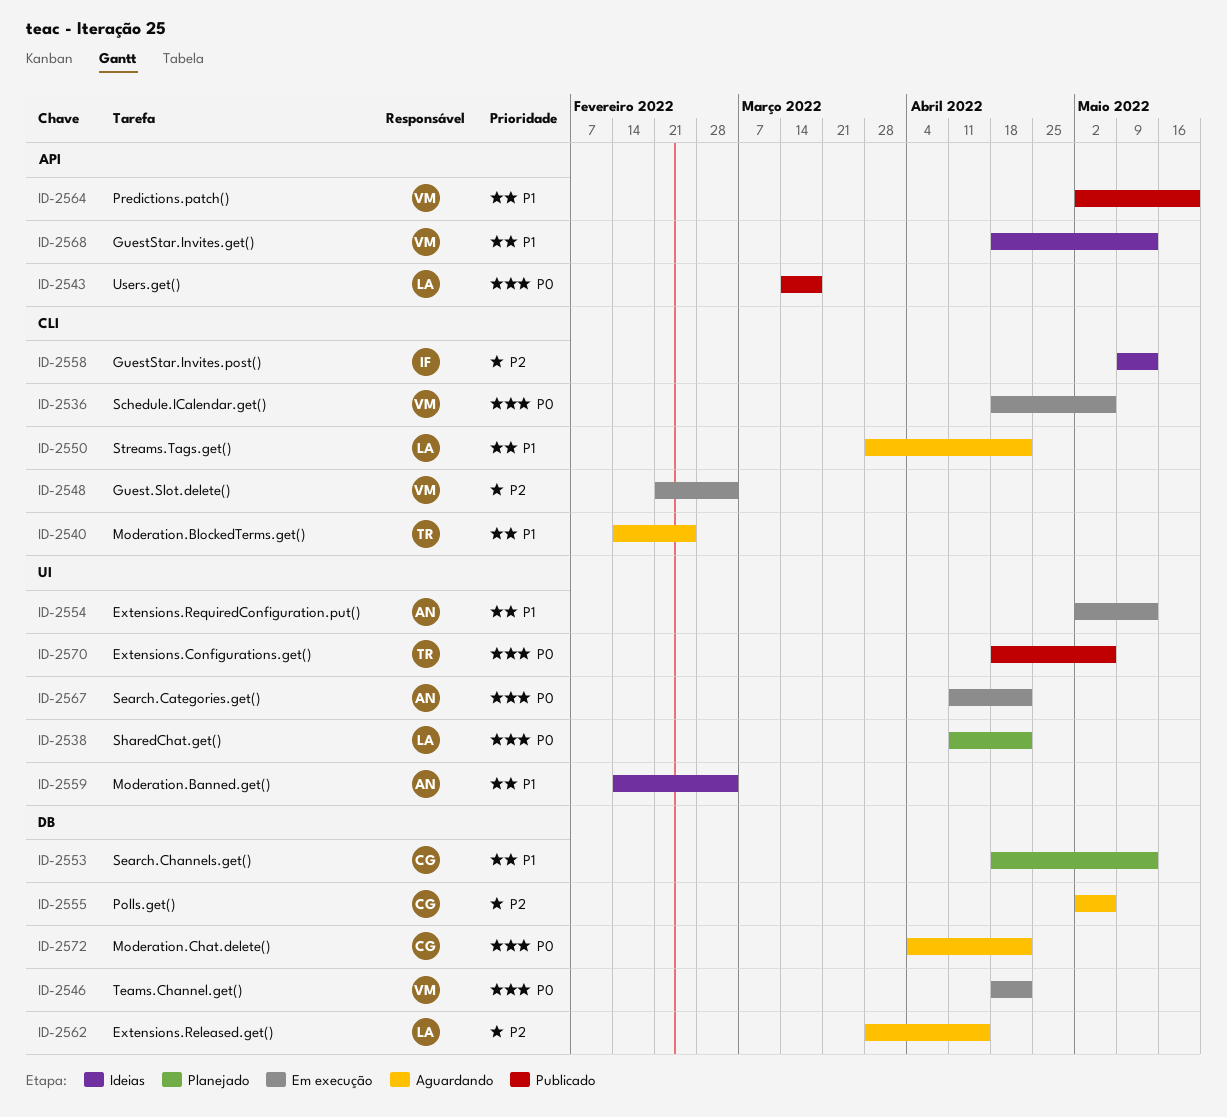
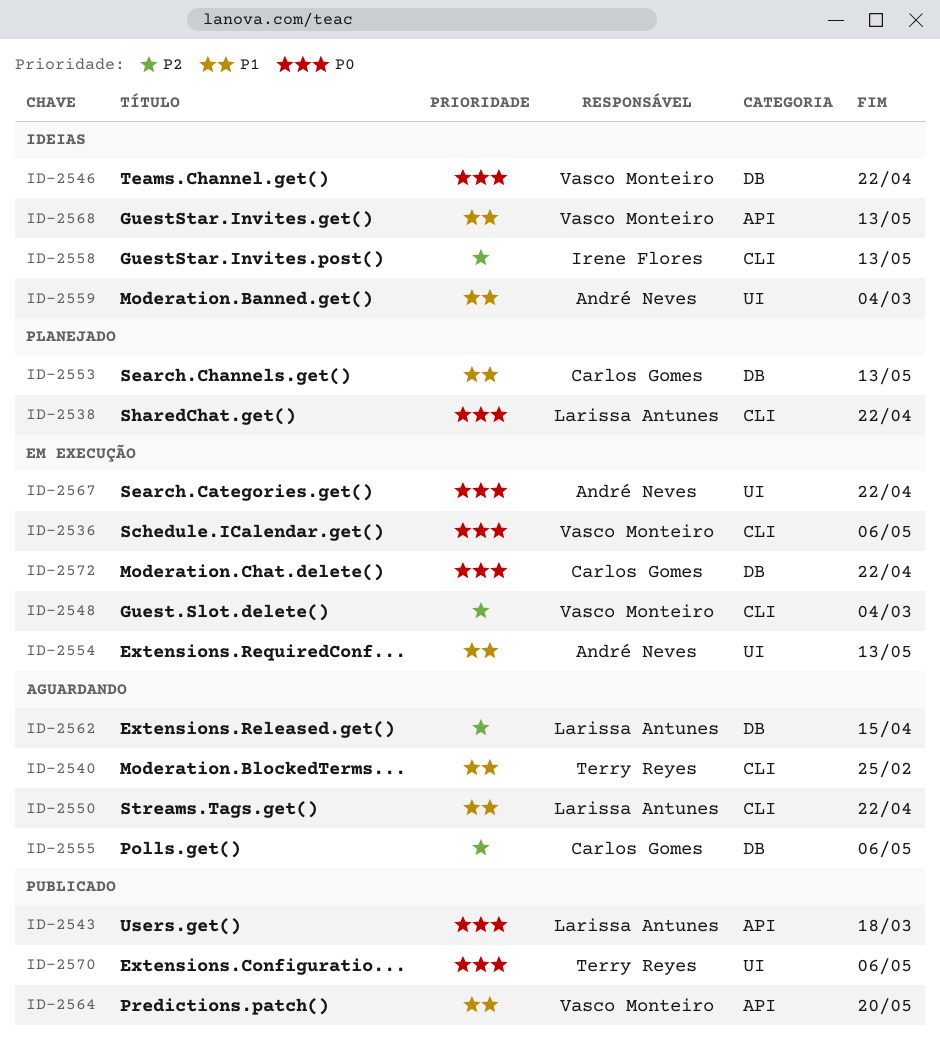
ID-2538, label: UI -> CLI
ID-2546, status: Em execução -> Ideias
ID-2572, status: Aguardando -> Em execução

